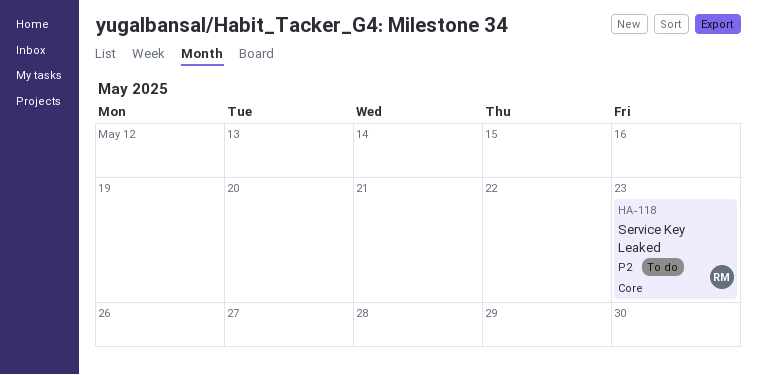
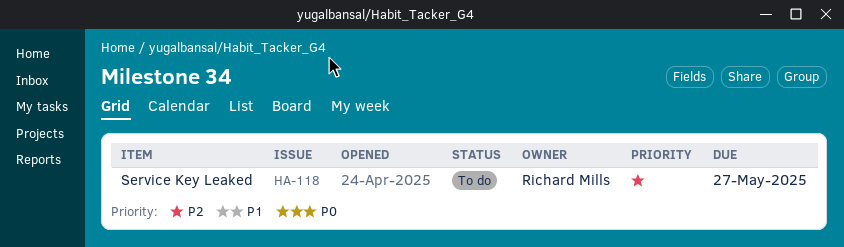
HA-118, due: May 23 -> May 27

